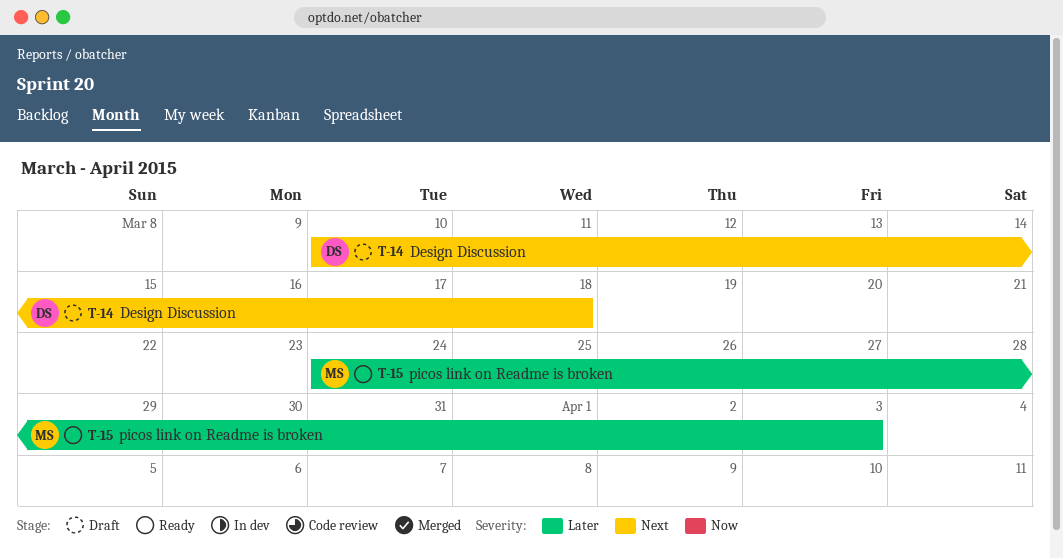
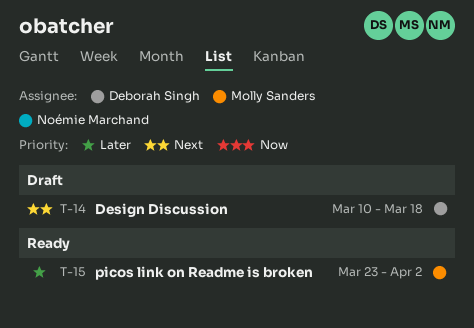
T-15, start: Mar 24 -> Mar 23
T-15, due: Apr 3 -> Apr 2

